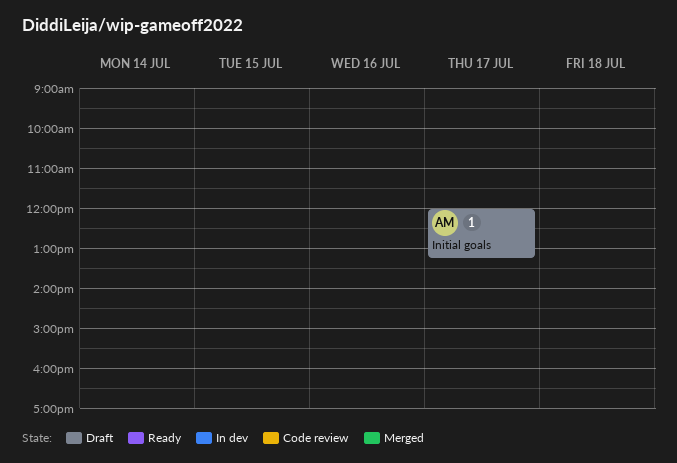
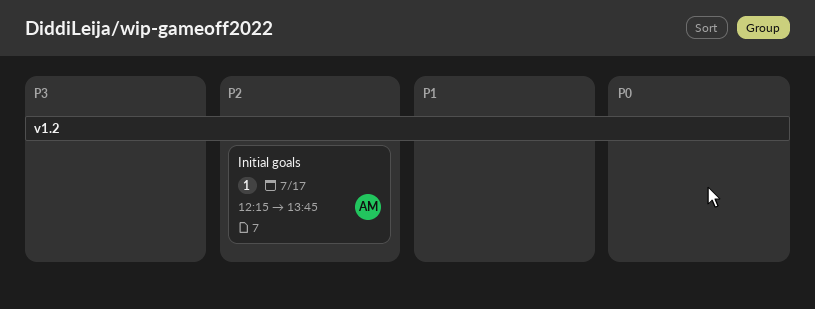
Initial goals, begins: 12:00 -> 12:15
Initial goals, ends: 13:15 -> 13:45

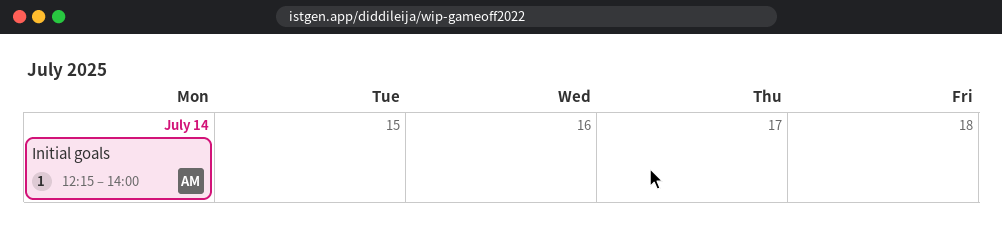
Initial goals, day: Jul 17 -> Jul 14
Initial goals, ends: 13:45 -> 14:00

